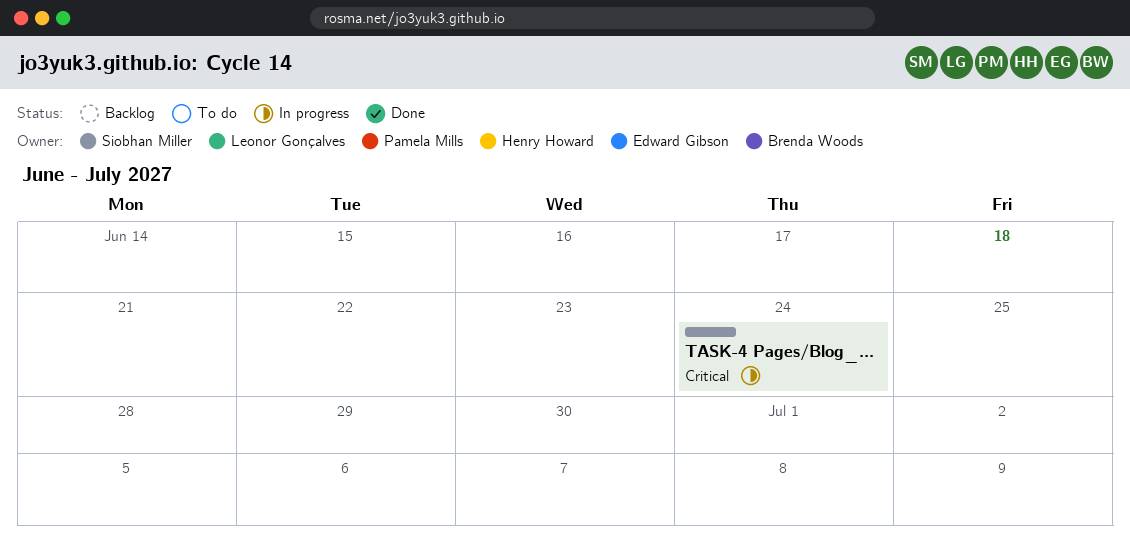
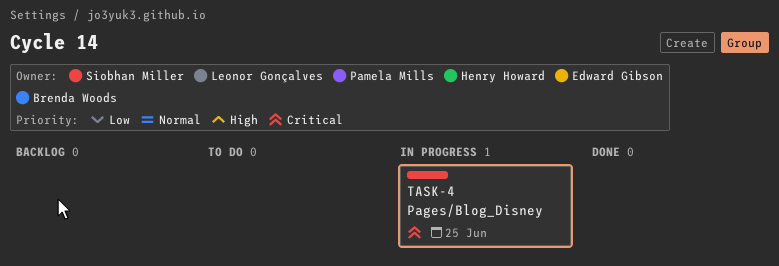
TASK-4, due: Jun 24 -> Jun 25

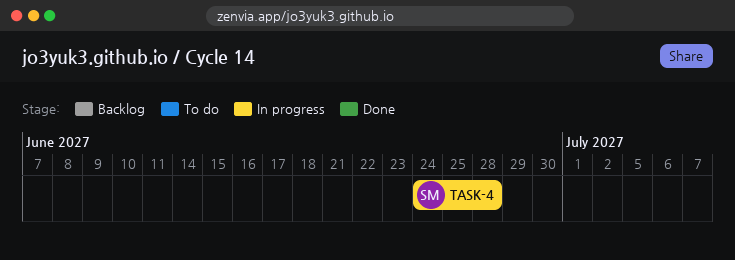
TASK-4, due: Jun 25 -> Jun 28

